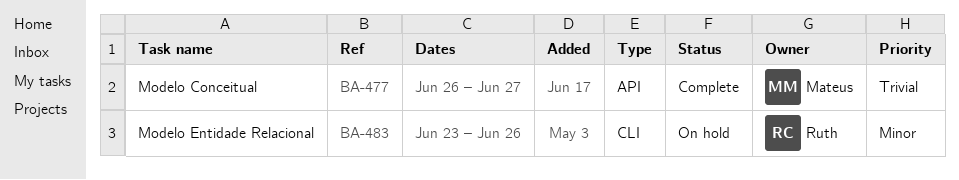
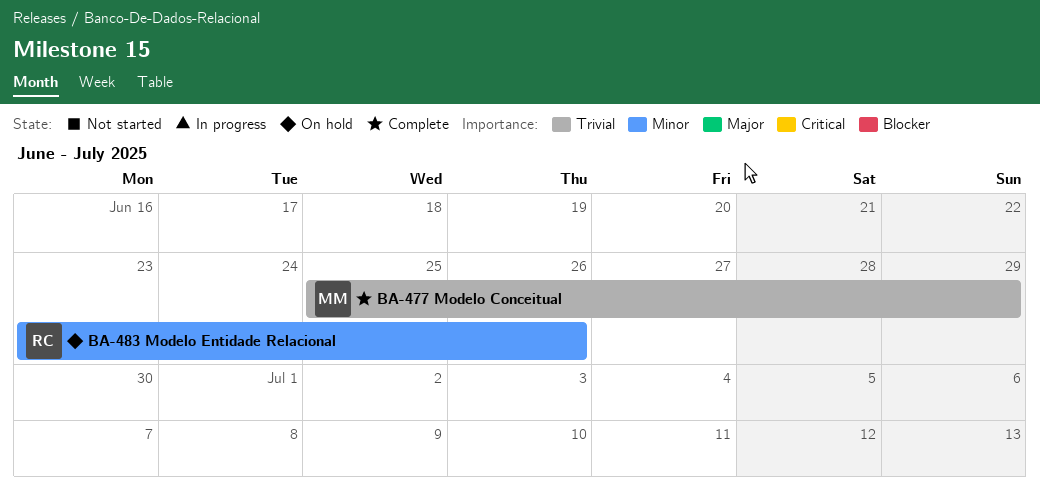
BA-477, start: Jun 26 -> Jun 25
BA-477, due: Jun 27 -> Jun 29

